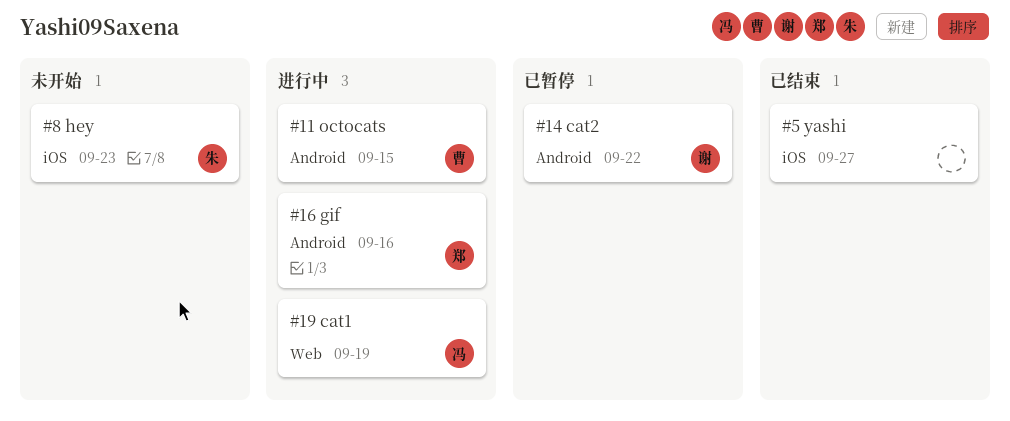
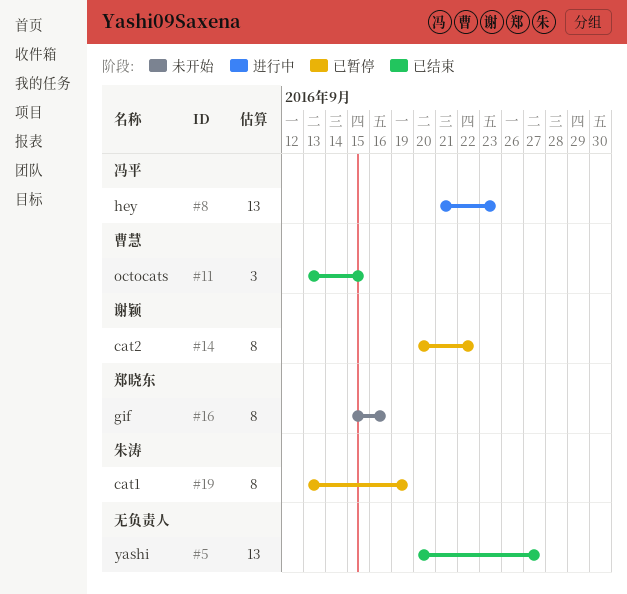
#8, status: 未开始 -> 进行中
#8, owner: 朱涛 -> 冯平
#11, status: 进行中 -> 已结束
#16, status: 进行中 -> 未开始
#19, status: 进行中 -> 已暂停
#19, owner: 冯平 -> 朱涛

